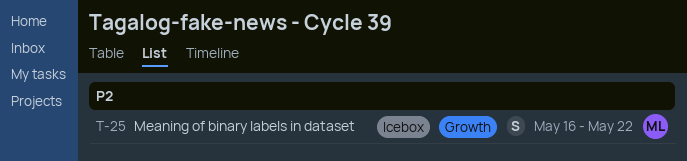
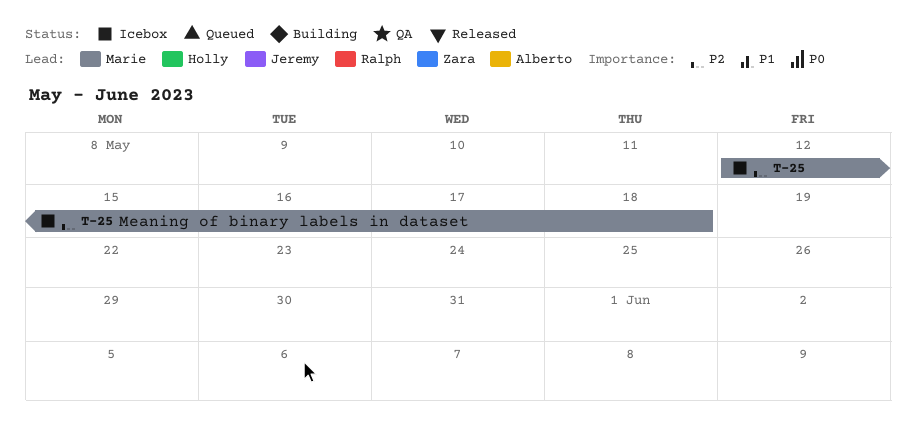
T-25, start: May 16 -> May 12
T-25, due: May 22 -> May 18

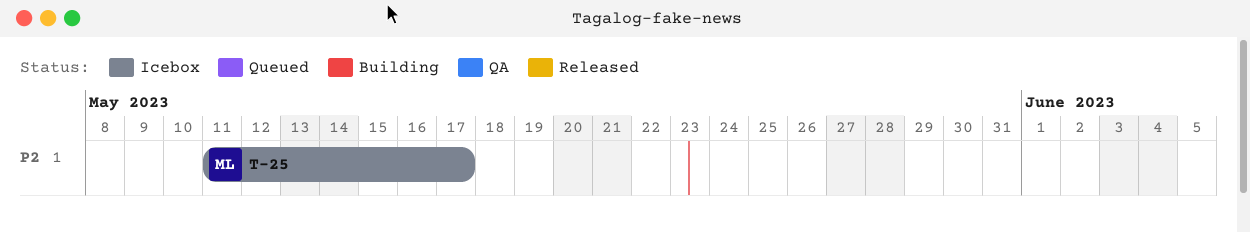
T-25, start: May 12 -> May 11
T-25, due: May 18 -> May 17

